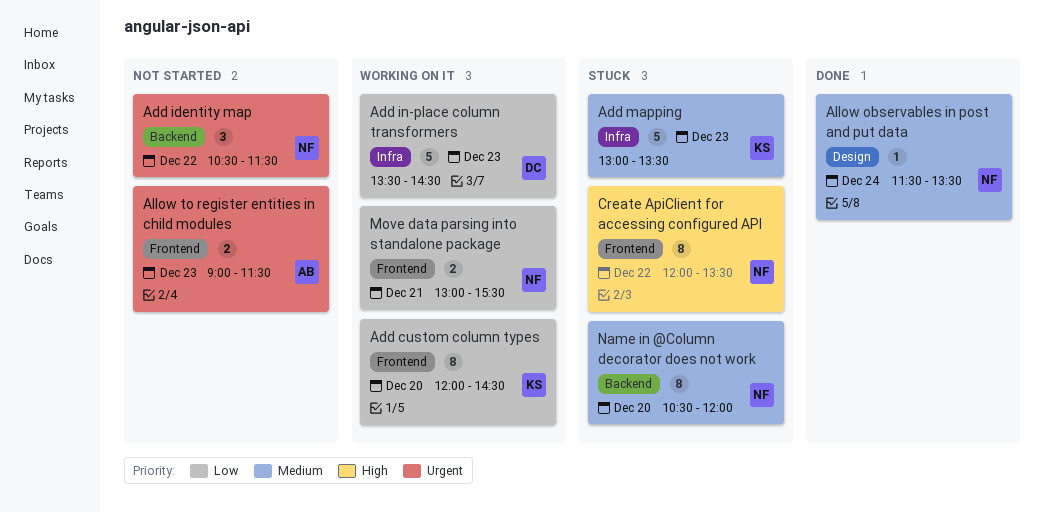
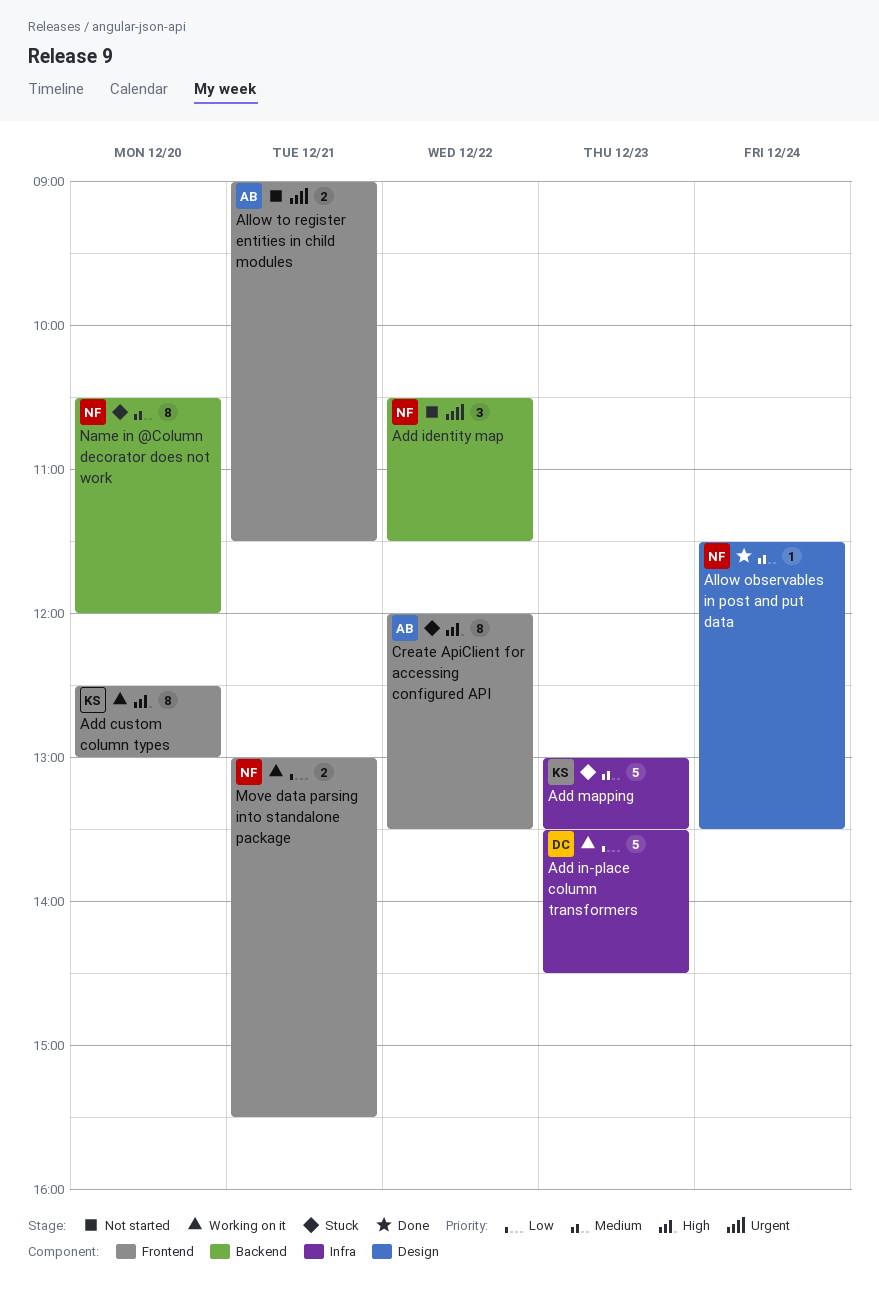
Add custom column types, priority: Low -> High
Add custom column types, begins: 12:00 -> 12:30
Add custom column types, ends: 14:30 -> 13:00
Allow to register entities in child modules, day: Dec 23 -> Dec 21
Create ApiClient for accessing configured API, owner: NF -> AB

